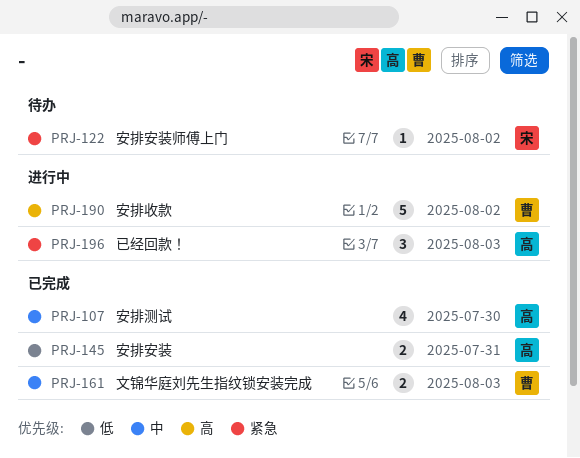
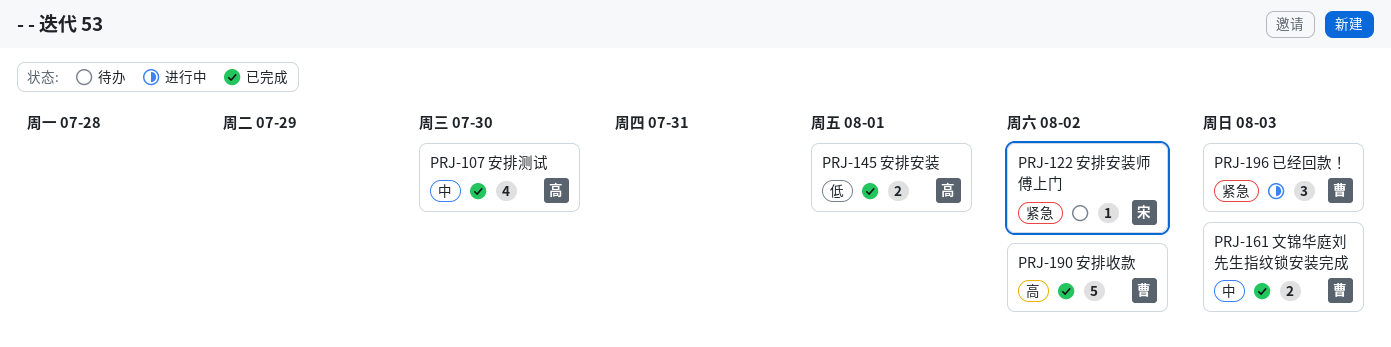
PRJ-145, due: Jul 31 -> Aug 1
PRJ-190, status: 进行中 -> 已完成
PRJ-196, owner: 高 -> 曹

